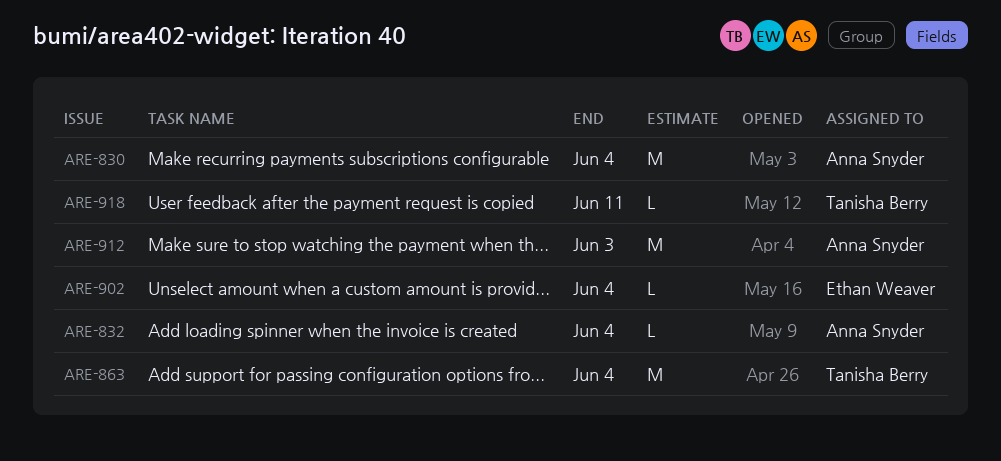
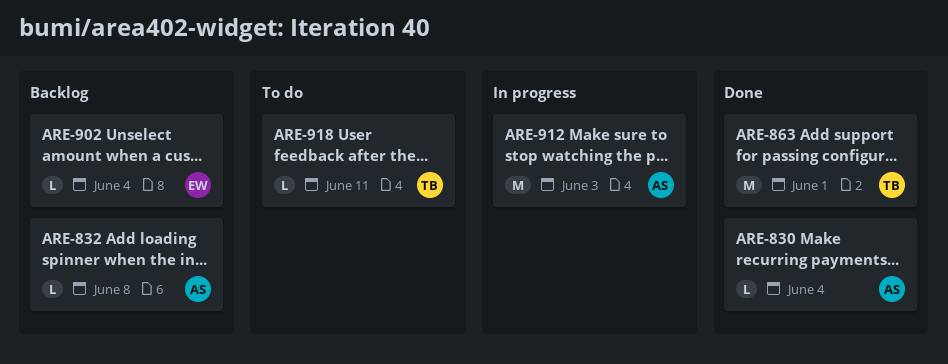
ARE-830, estimate: M -> L
ARE-832, due: Jun 4 -> Jun 8
ARE-863, due: Jun 4 -> Jun 1

